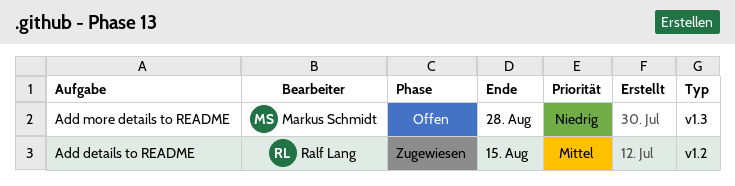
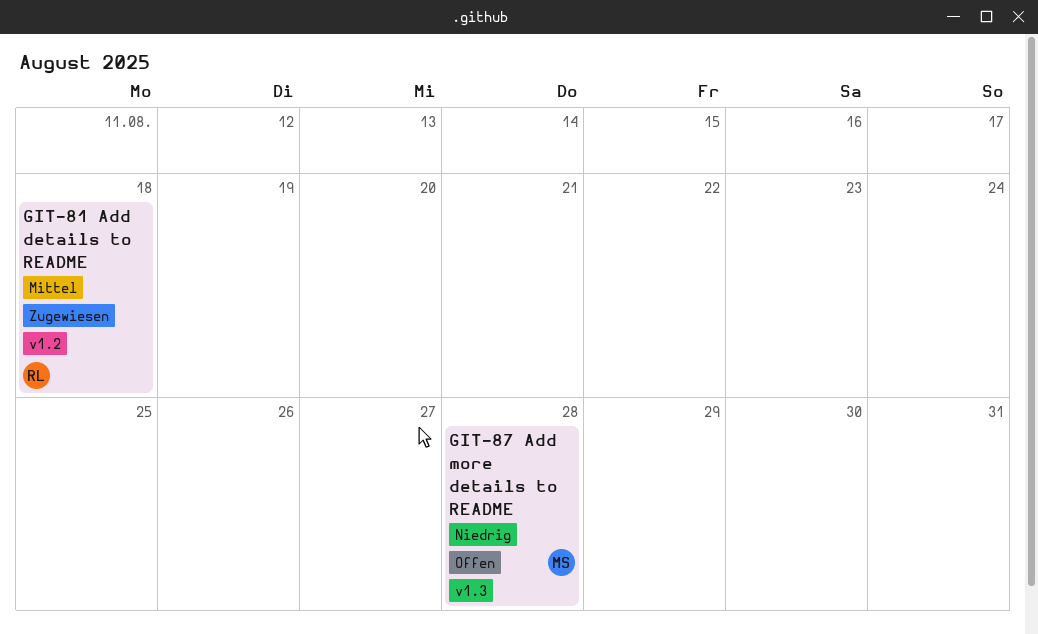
Add details to README, due: Aug 15 -> Aug 18

